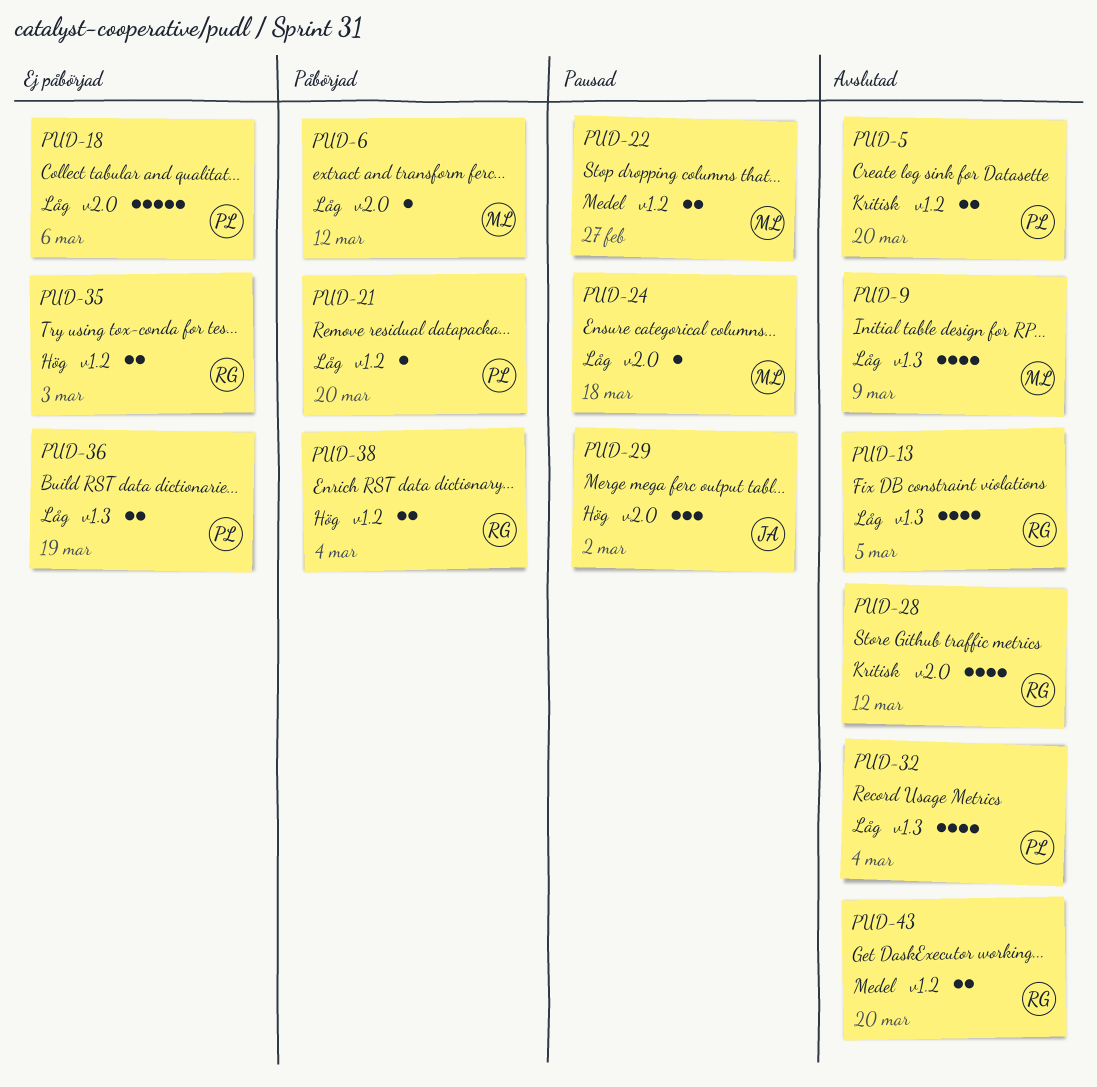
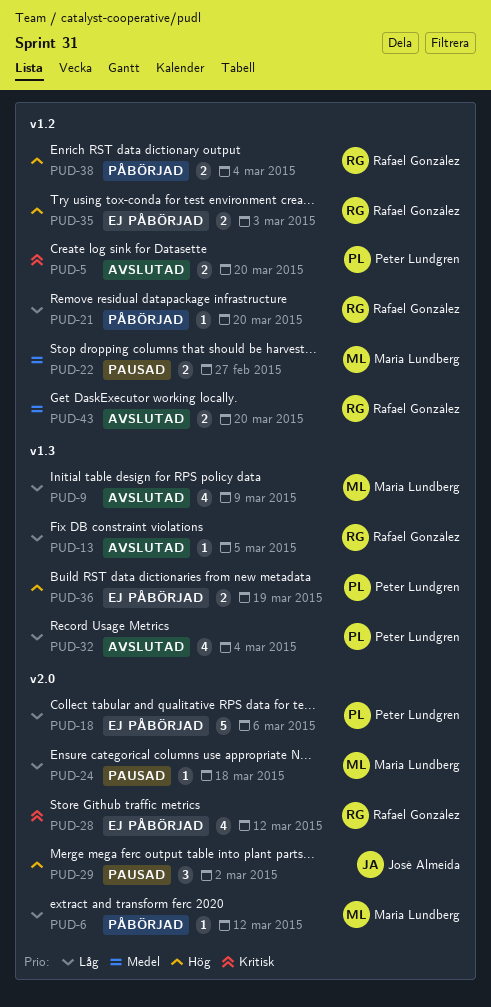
PUD-13, estimate: 4 -> 1
PUD-21, owner: Peter Lundgren -> Rafael González
PUD-28, status: Avslutad -> Ej påbörjad
PUD-36, priority: Låg -> Hög

